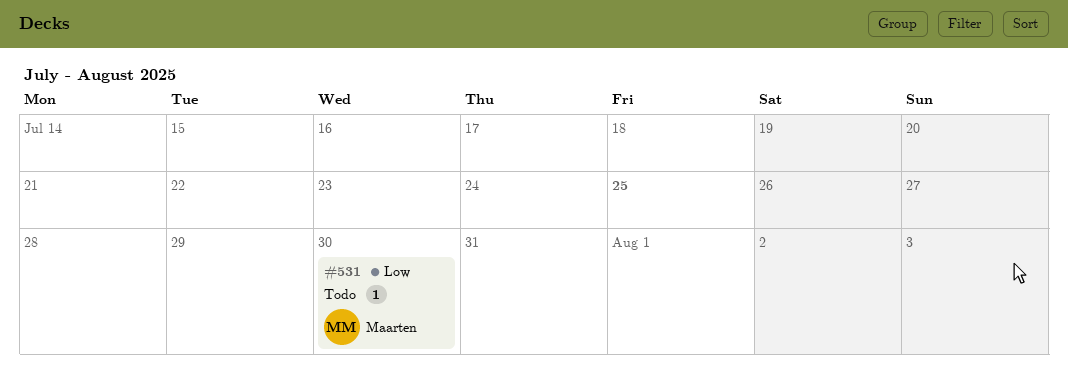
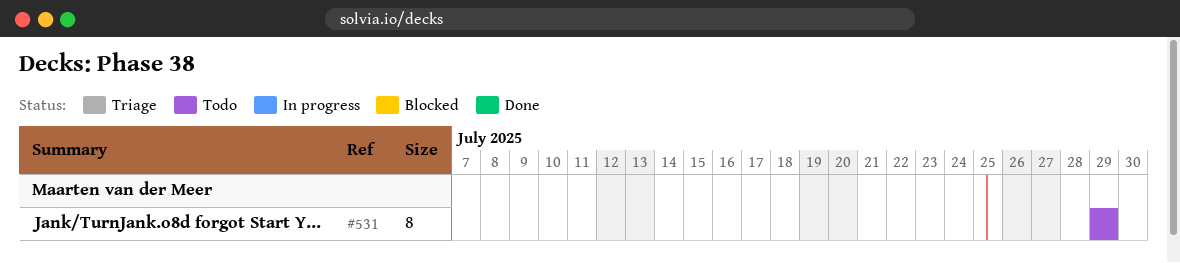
#531, estimate: 1 -> 8
#531, due: Jul 30 -> Jul 29

